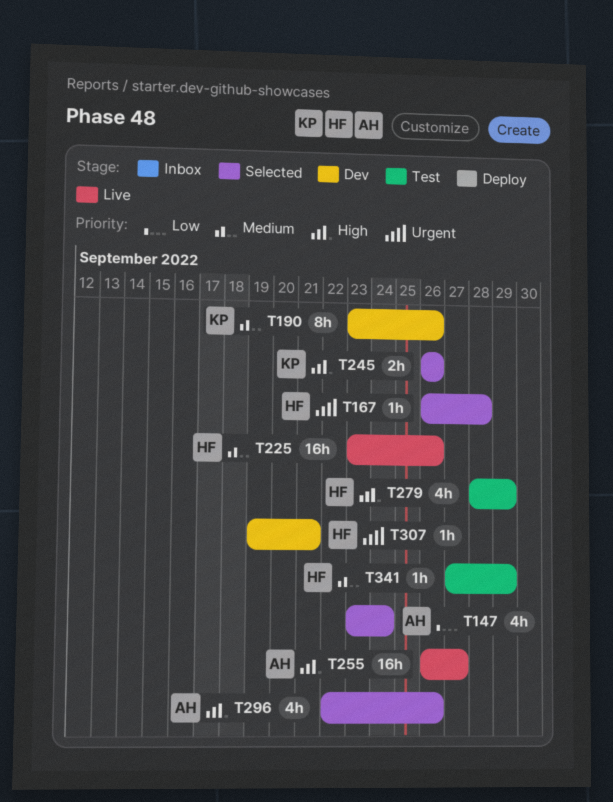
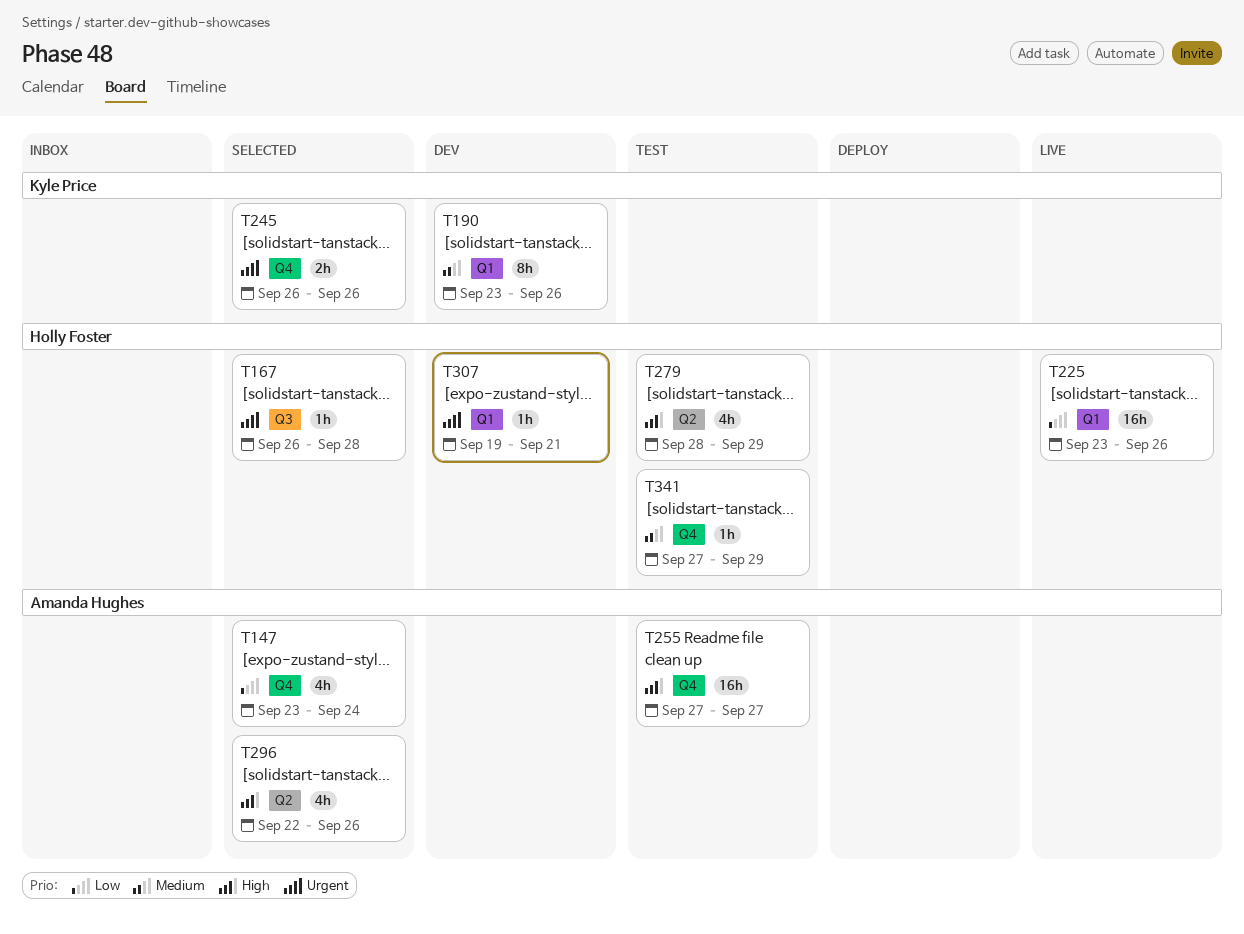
T225, priority: Medium -> Low
T245, priority: High -> Urgent
T255, status: Live -> Test
T255, start: Sep 26 -> Sep 27

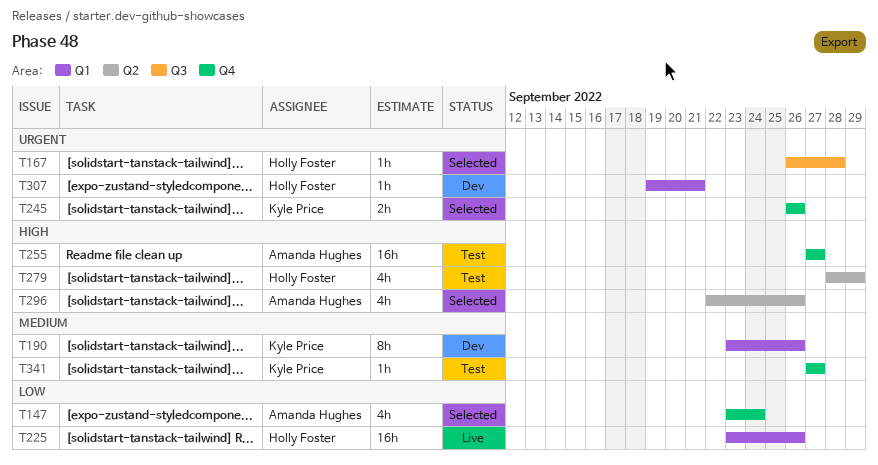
T341, owner: Holly Foster -> Kyle Price
T341, due: Sep 29 -> Sep 27

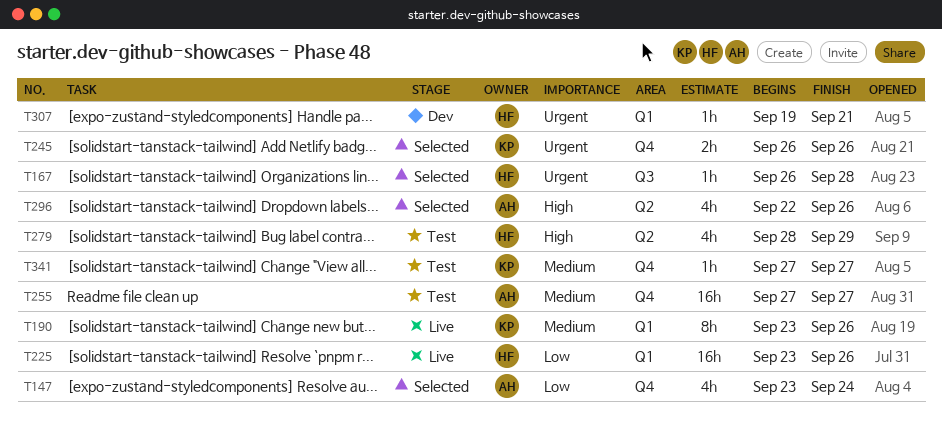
T190, status: Dev -> Live
T255, priority: High -> Medium

